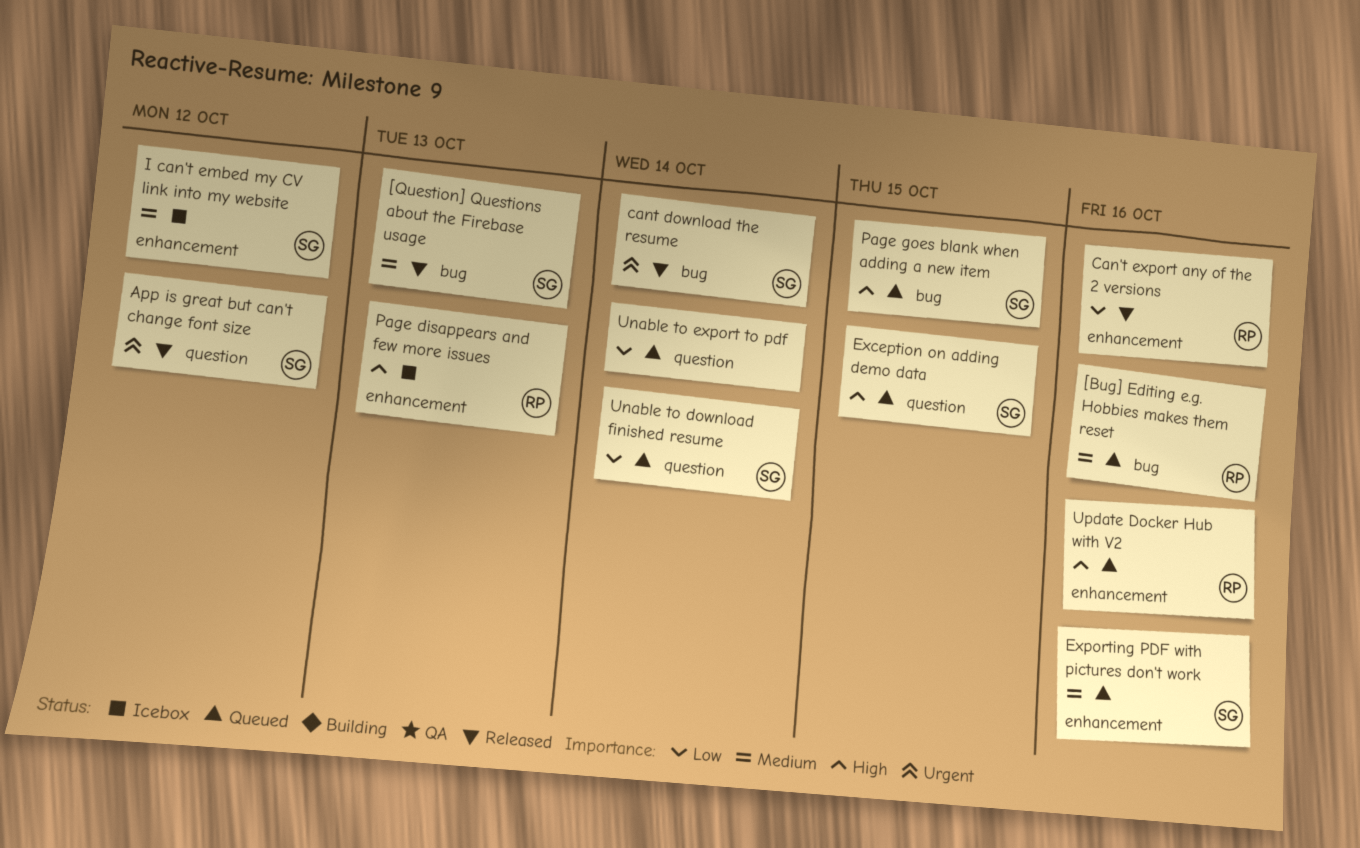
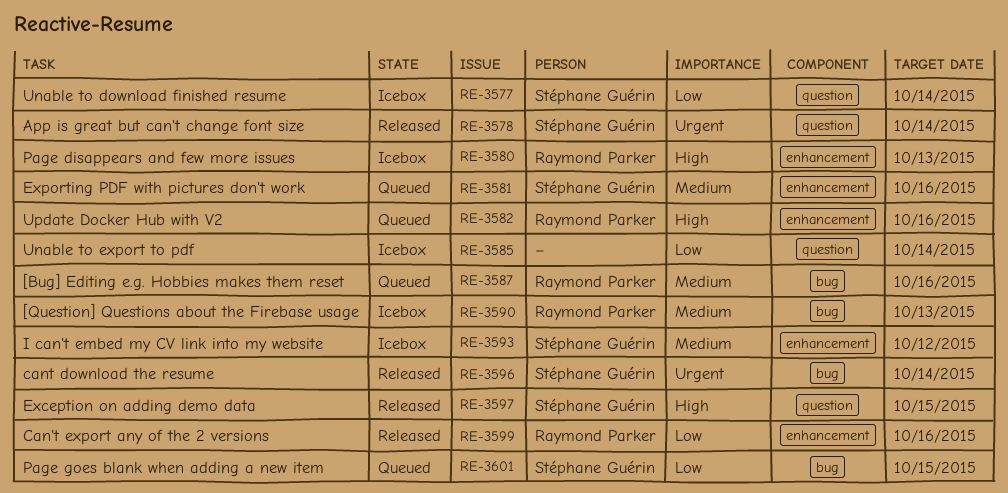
[Question] Questions about the Firebase usage, status: Released -> Icebox
[Question] Questions about the Firebase usage, owner: Stéphane Guérin -> Raymond Parker
App is great but can't change font size, due: Oct 12 -> Oct 14
Exception on adding demo data, status: Queued -> Released
Page goes blank when adding a new item, priority: High -> Low
Unable to download finished resume, status: Queued -> Icebox
Unable to export to pdf, status: Queued -> Icebox

